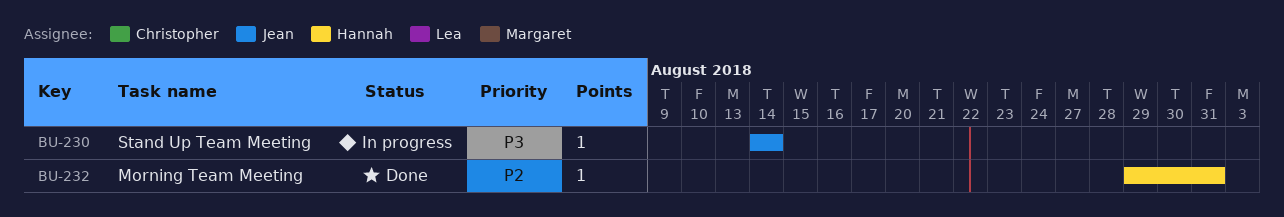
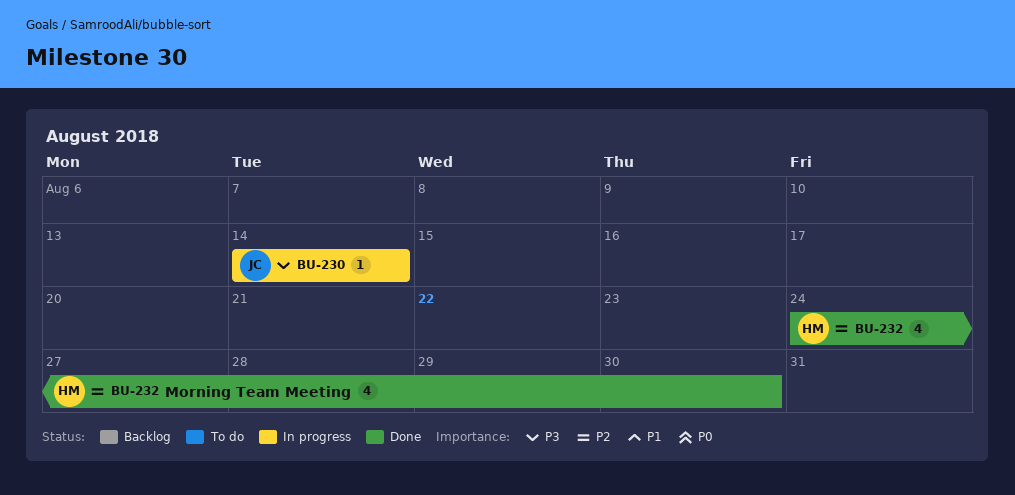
BU-232, estimate: 1 -> 4
BU-232, start: Aug 29 -> Aug 24
BU-232, due: Aug 31 -> Aug 30

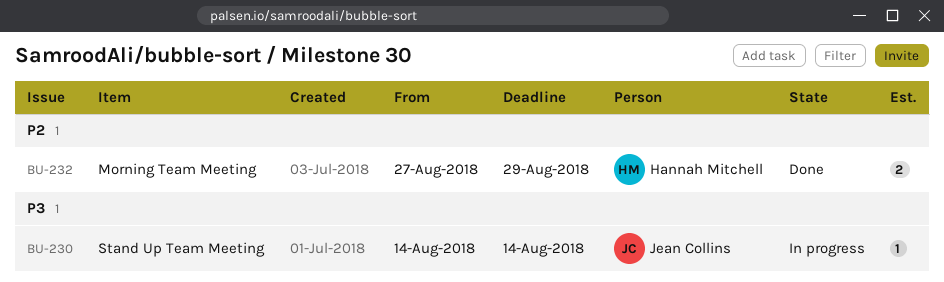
BU-232, estimate: 4 -> 2
BU-232, start: Aug 24 -> Aug 27
BU-232, due: Aug 30 -> Aug 29

